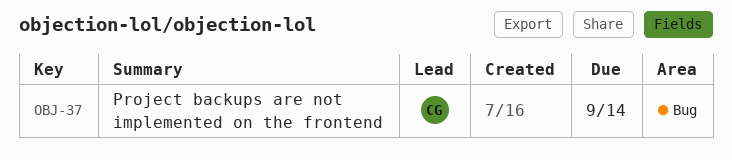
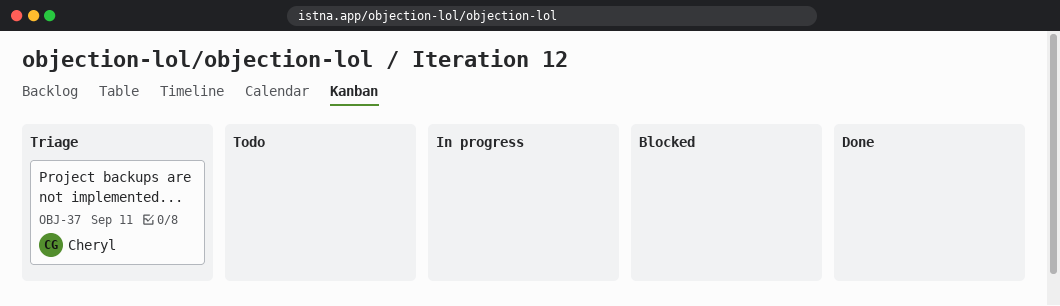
OBJ-37, due: Sep 14 -> Sep 11

